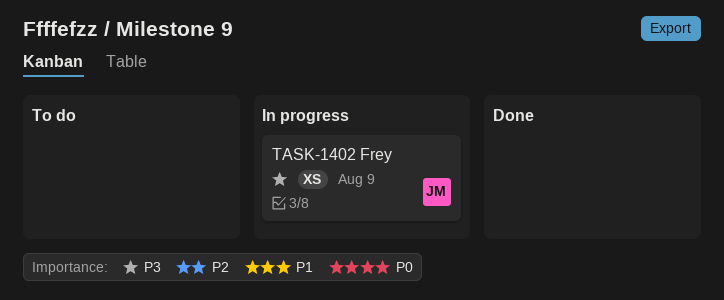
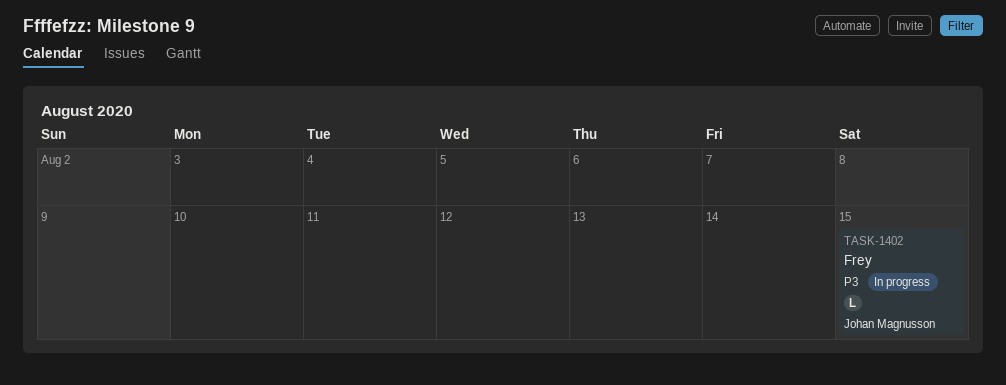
TASK-1402, estimate: XS -> L
TASK-1402, due: Aug 9 -> Aug 15

